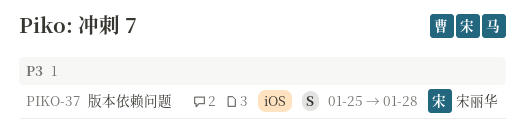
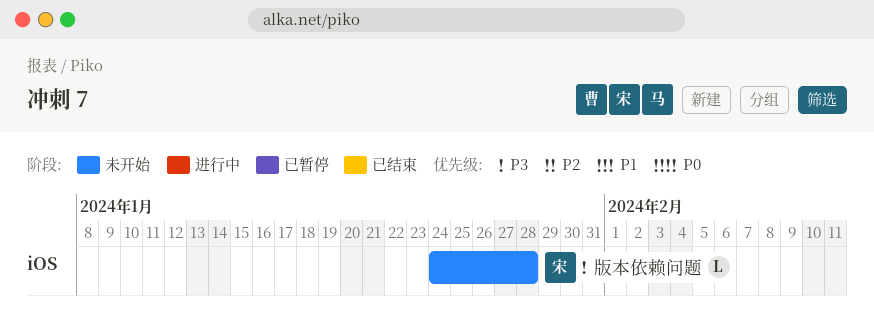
版本依赖问题, estimate: S -> L
版本依赖问题, start: Jan 25 -> Jan 24

